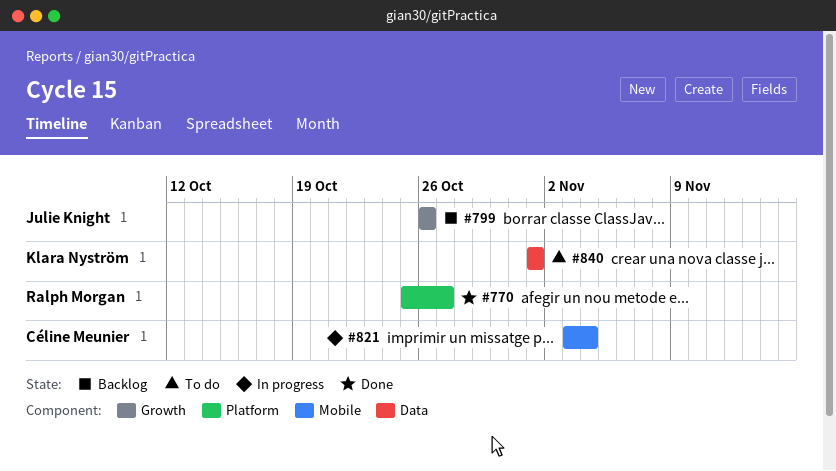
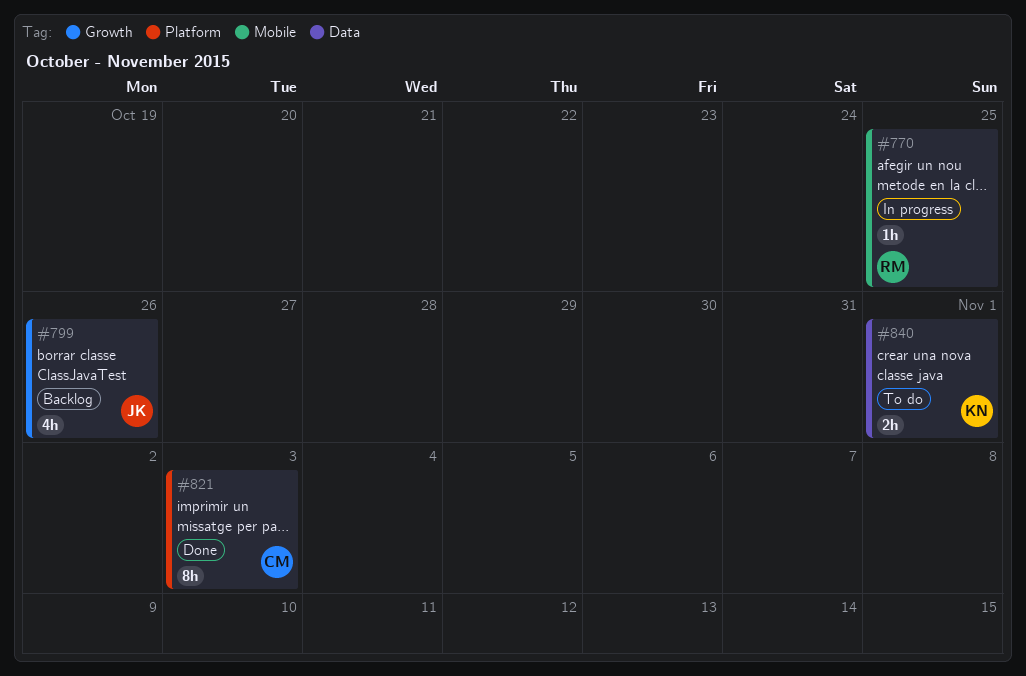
#770, status: Done -> In progress
#770, label: Platform -> Mobile
#770, due: Oct 27 -> Oct 25
#821, status: In progress -> Done
#821, label: Mobile -> Platform
#821, due: Nov 4 -> Nov 3

